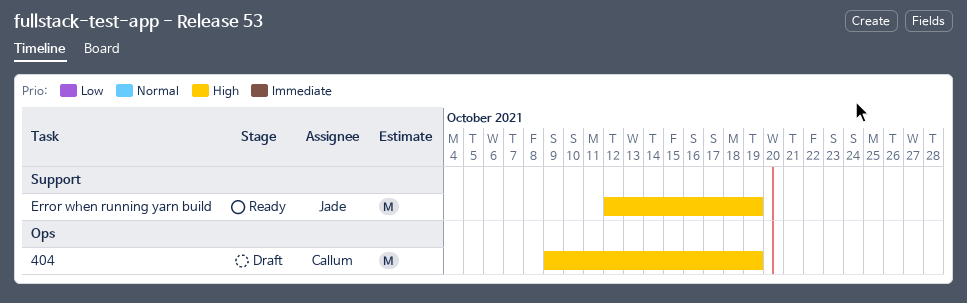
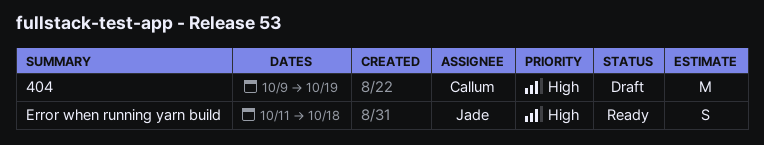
Error when running yarn build, estimate: M -> S
Error when running yarn build, start: Oct 12 -> Oct 11
Error when running yarn build, due: Oct 19 -> Oct 18

